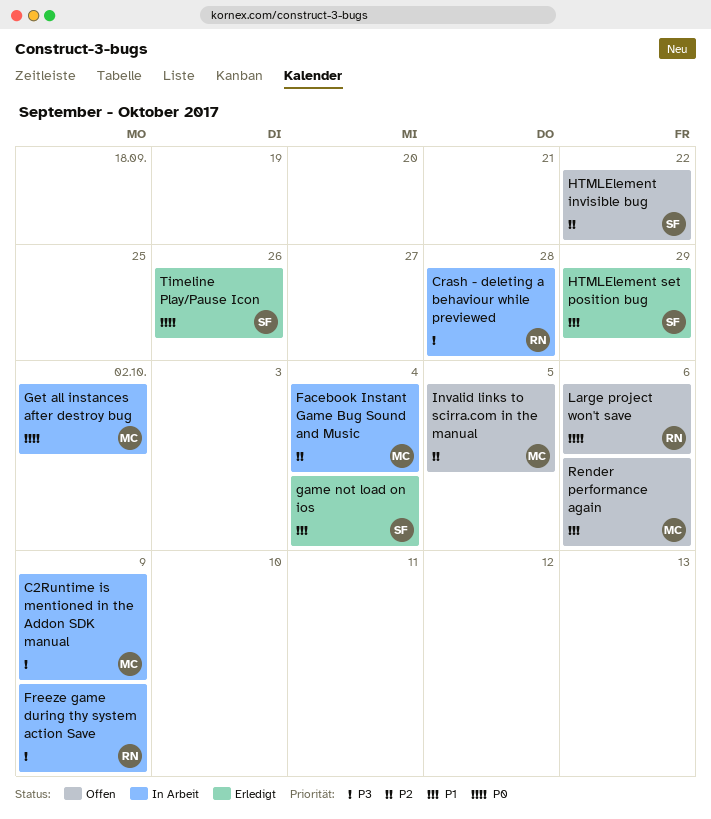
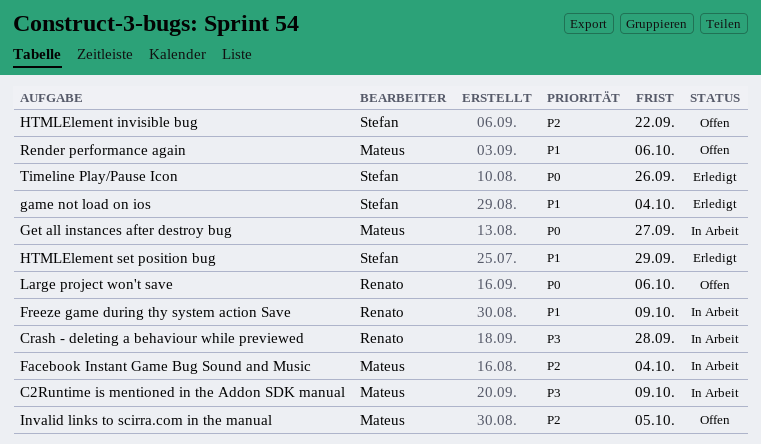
Freeze game during thy system action Save, priority: P3 -> P1
Get all instances after destroy bug, due: Oct 2 -> Sep 27

